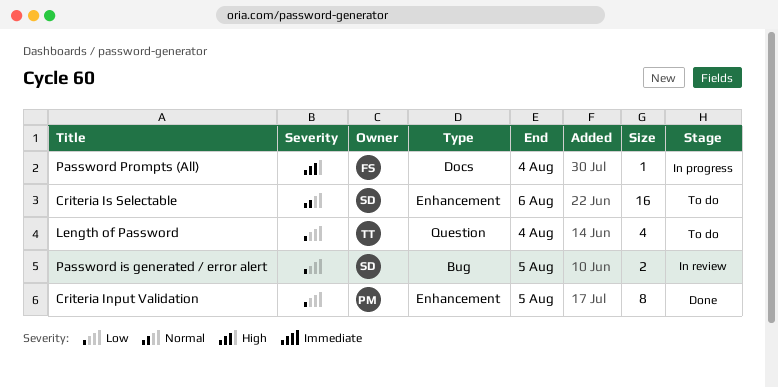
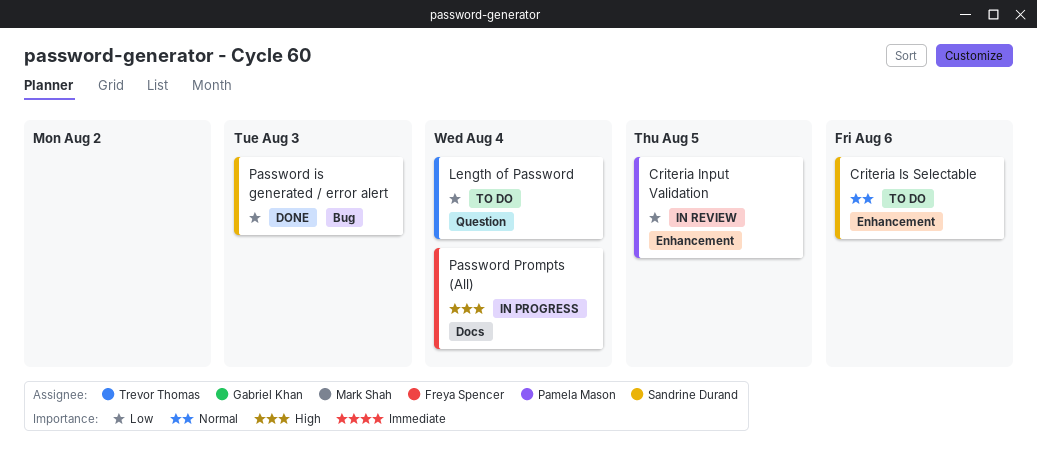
Criteria Input Validation, status: Done -> In review
Password is generated / error alert, status: In review -> Done
Password is generated / error alert, due: Aug 5 -> Aug 3

